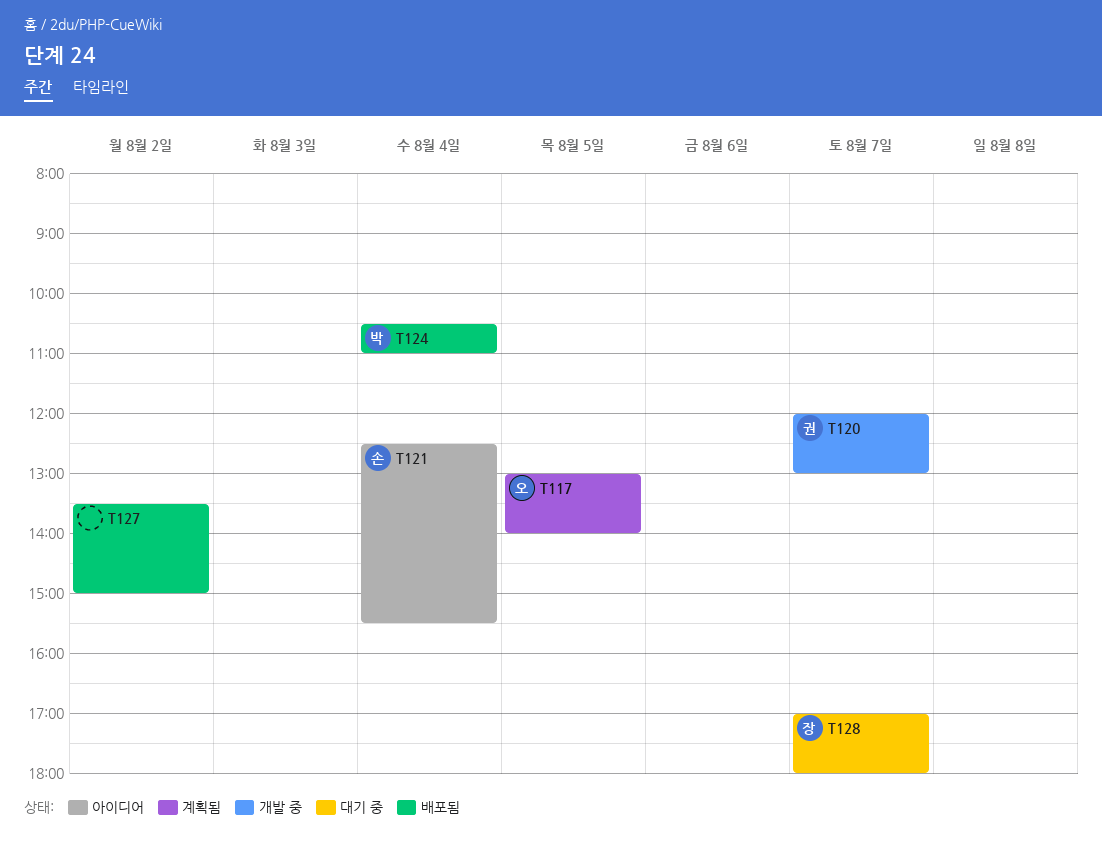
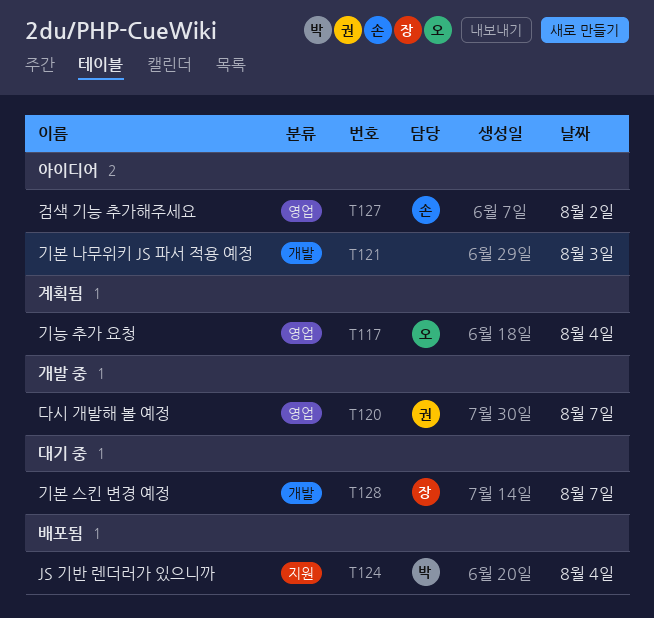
T117, day: Aug 5 -> Aug 4
T121, owner: 손 -> none
T121, day: Aug 4 -> Aug 3
T127, status: 배포됨 -> 아이디어
T127, owner: none -> 손

